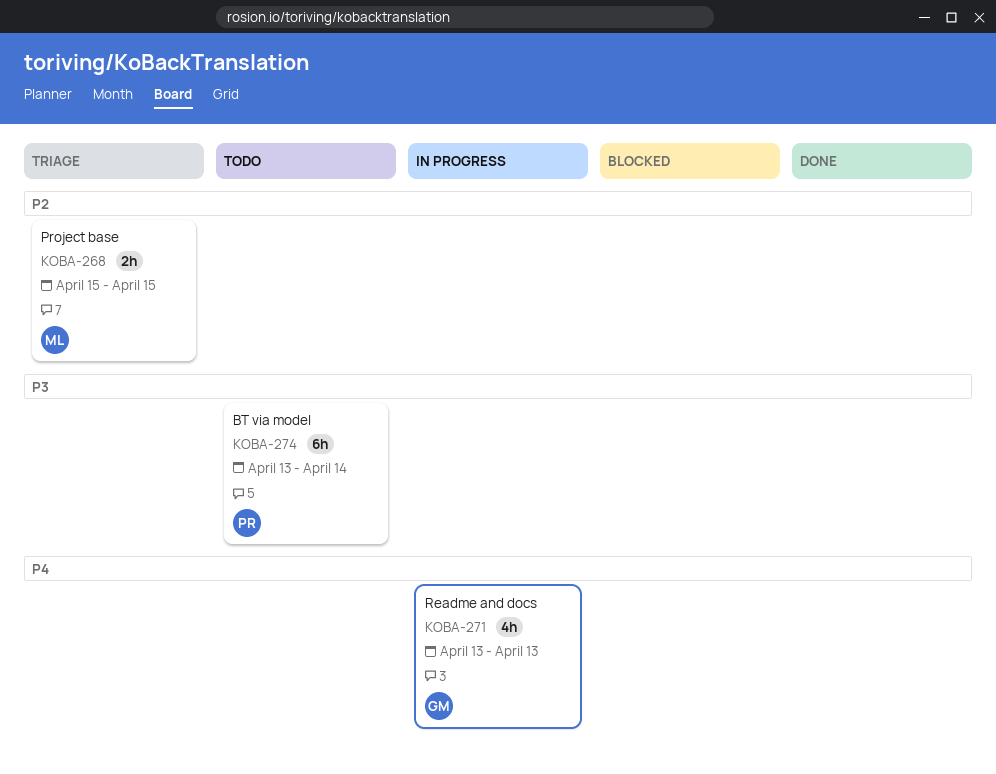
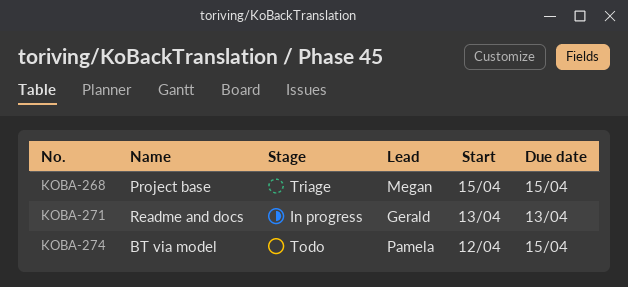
KOBA-274, start: Apr 13 -> Apr 12
KOBA-274, due: Apr 14 -> Apr 15

